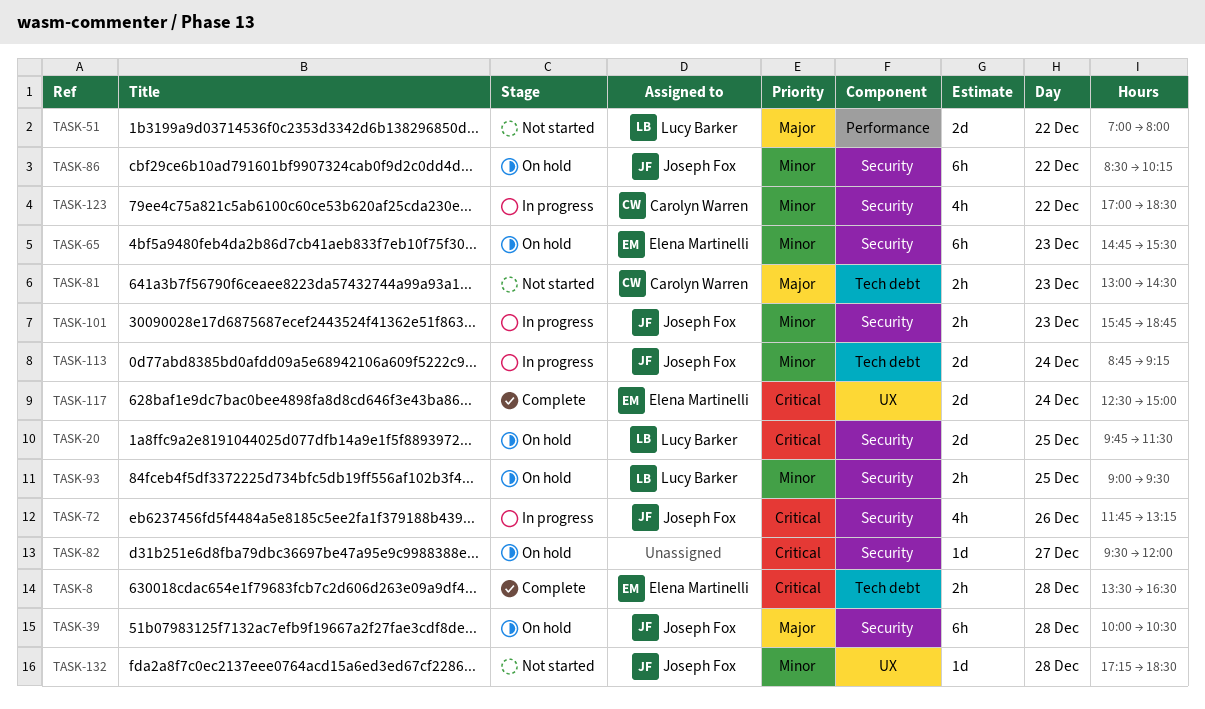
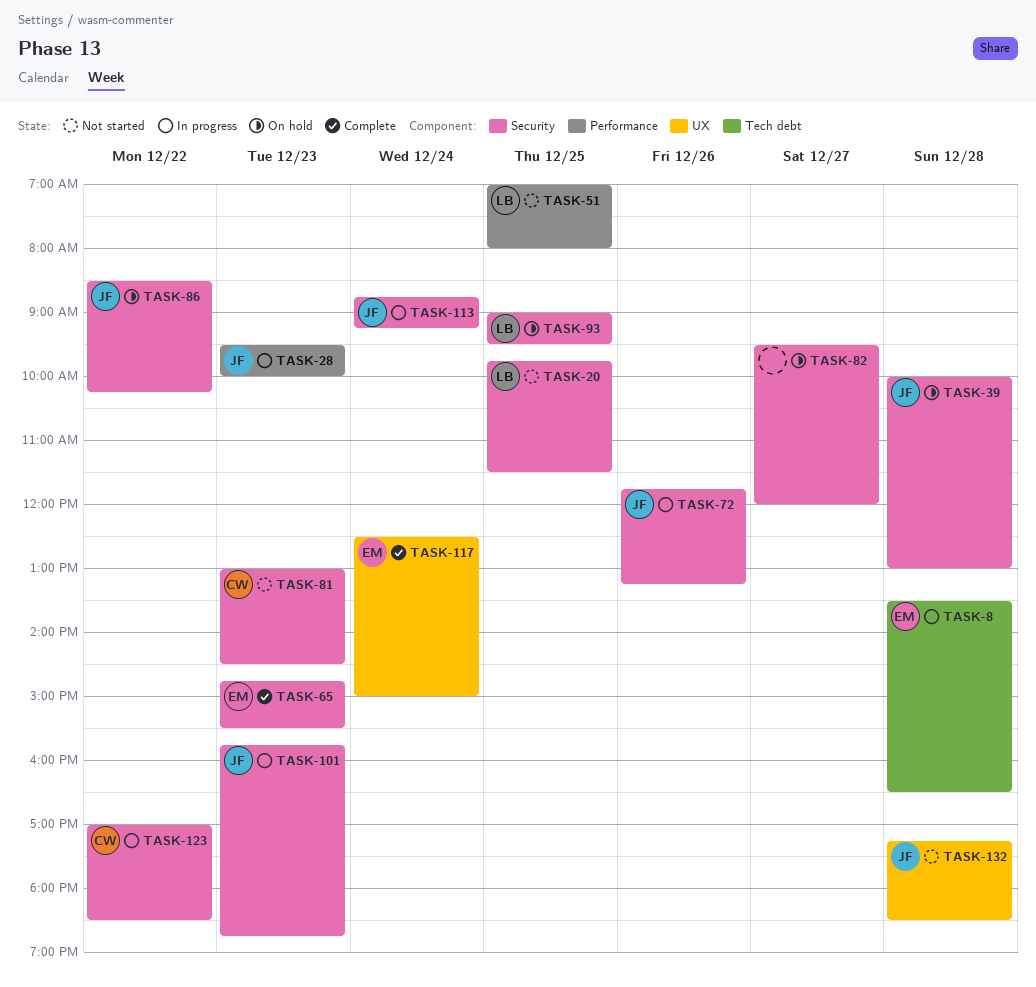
TASK-8, status: Complete -> In progress
TASK-20, status: On hold -> Not started
TASK-28: none -> present
TASK-39, ends: 10:30 -> 13:00
TASK-51, day: Dec 22 -> Dec 25
TASK-65, status: On hold -> Complete
TASK-81, label: Tech debt -> Security
TASK-113, label: Tech debt -> Security

